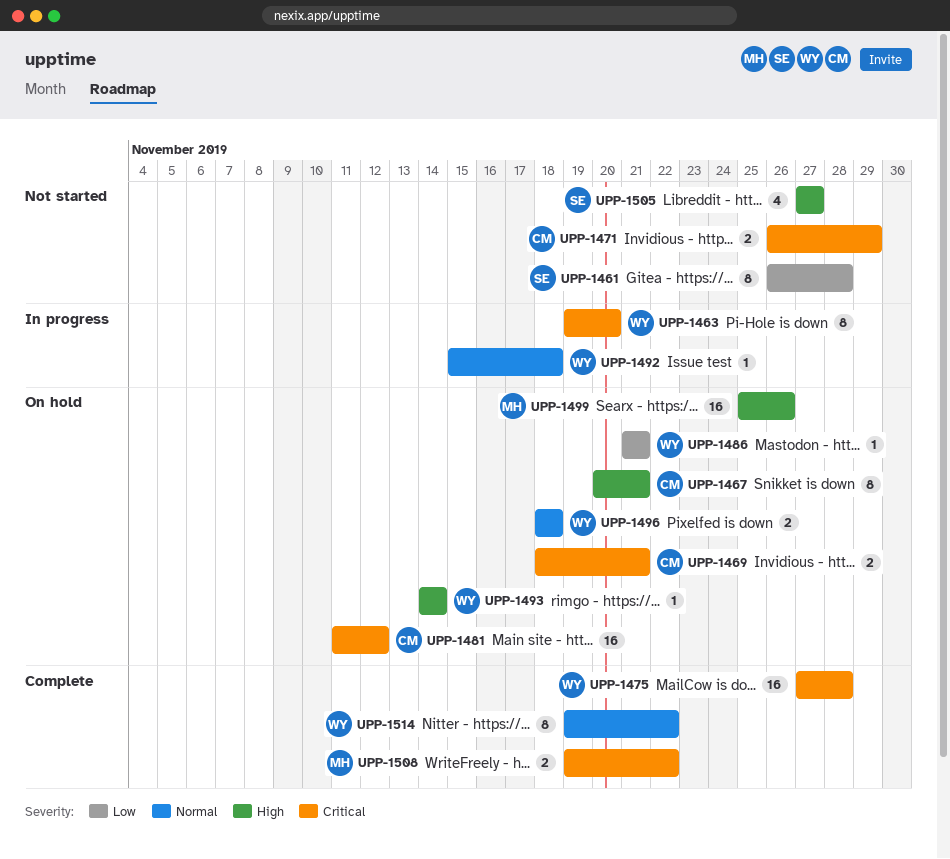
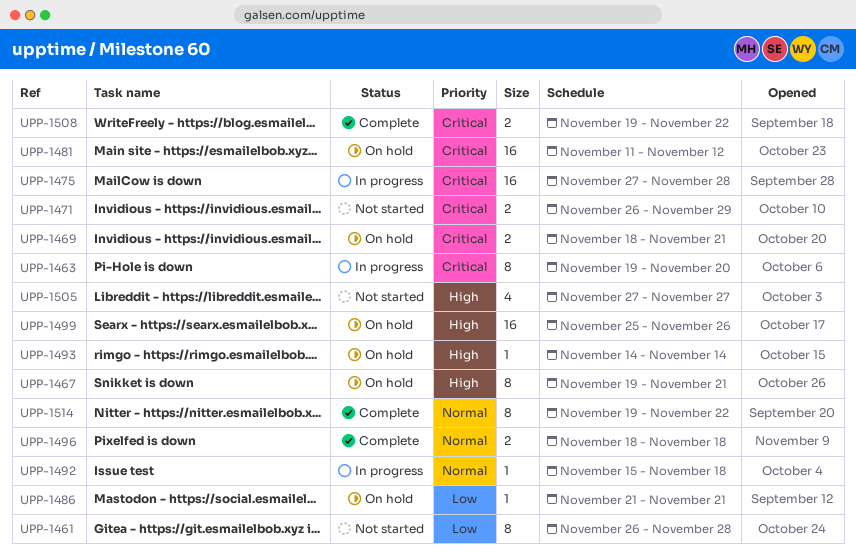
UPP-1467, start: Nov 20 -> Nov 19
UPP-1475, status: Complete -> In progress
UPP-1496, status: On hold -> Complete

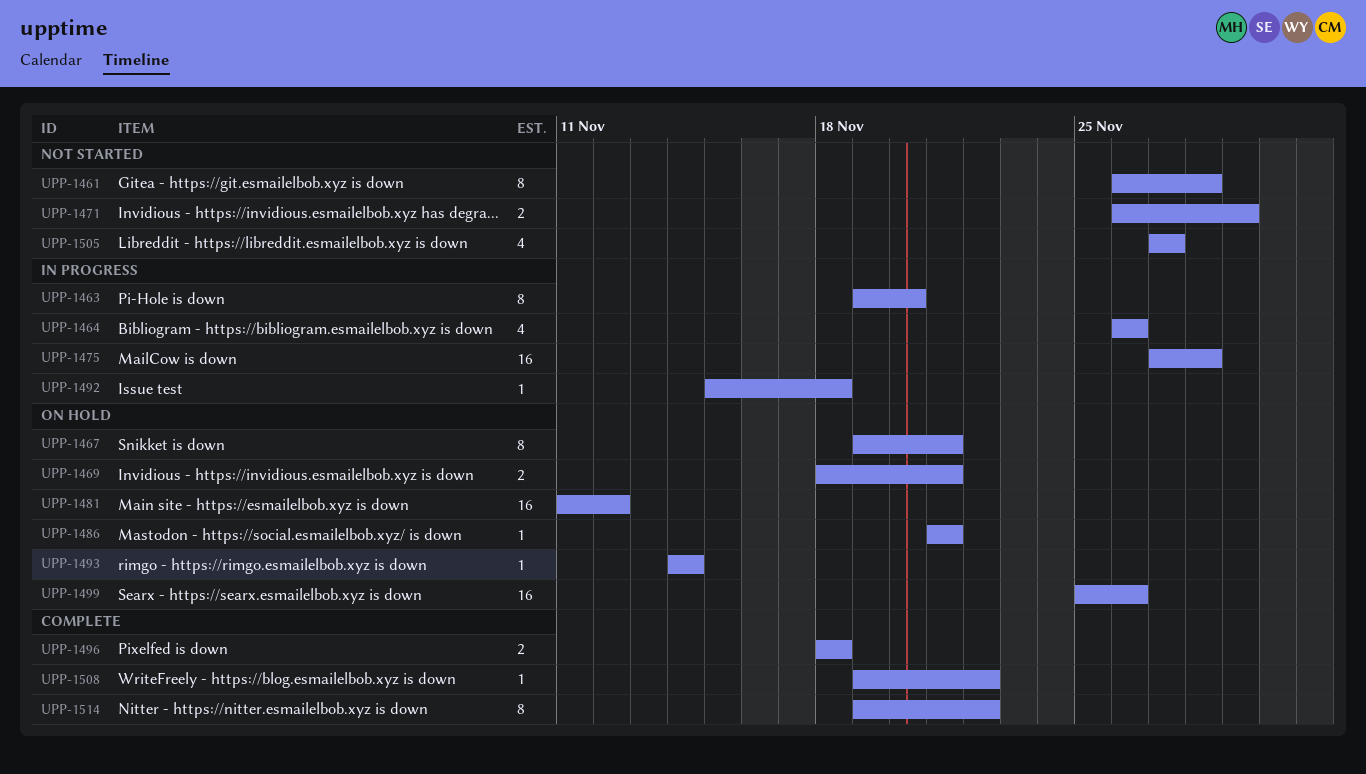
UPP-1464: none -> present
UPP-1508, estimate: 2 -> 1

